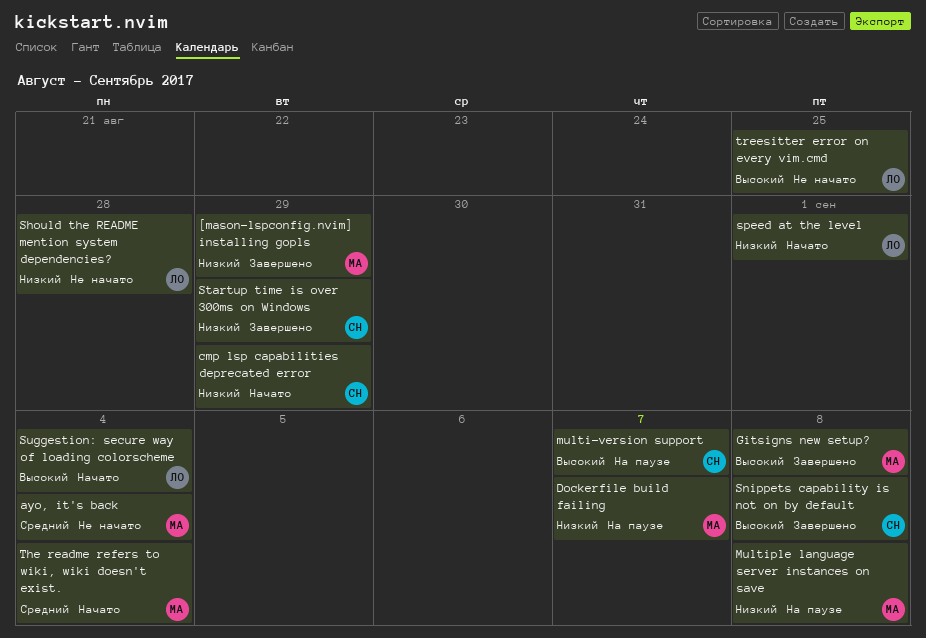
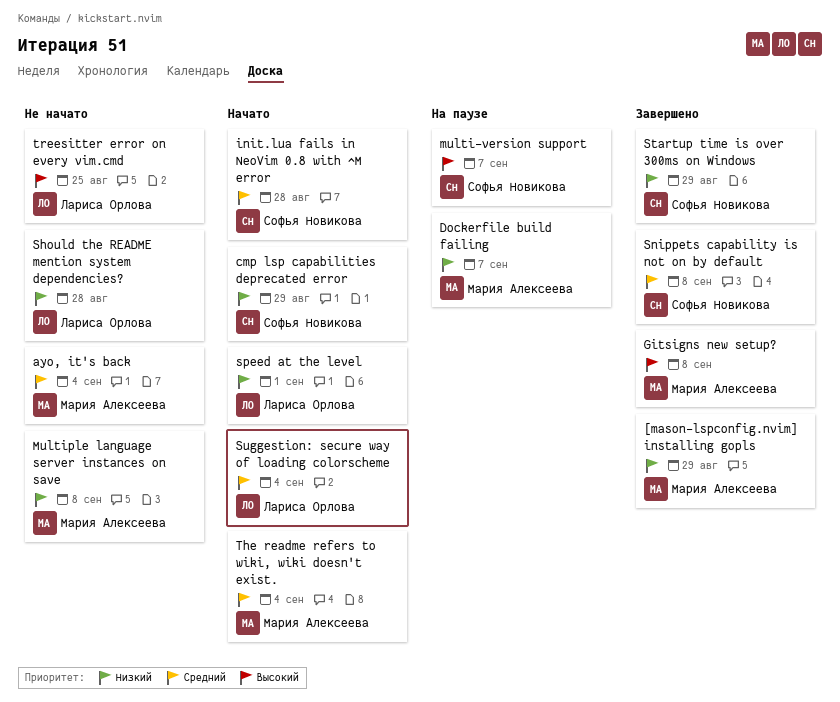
init.lua fails in NeoVim 0.8 with ^M error: none -> present
Multiple language server instances on save, status: На паузе -> Не начато
Snippets capability is not on by default, priority: Высокий -> Средний
Suggestion: secure way of loading colorscheme, priority: Высокий -> Средний

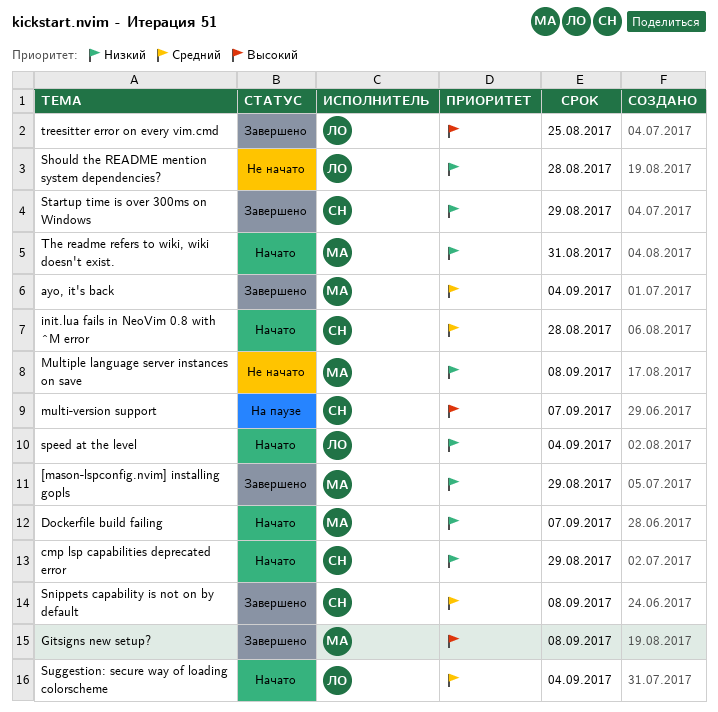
ayo, it's back, status: Не начато -> Завершено
Dockerfile build failing, status: На паузе -> Начато
speed at the level, due: Sep 1 -> Sep 4
The readme refers to wiki, wiki doesn't exist., priority: Средний -> Низкий
The readme refers to wiki, wiki doesn't exist., due: Sep 4 -> Aug 31
treesitter error on every vim.cmd, status: Не начато -> Завершено

